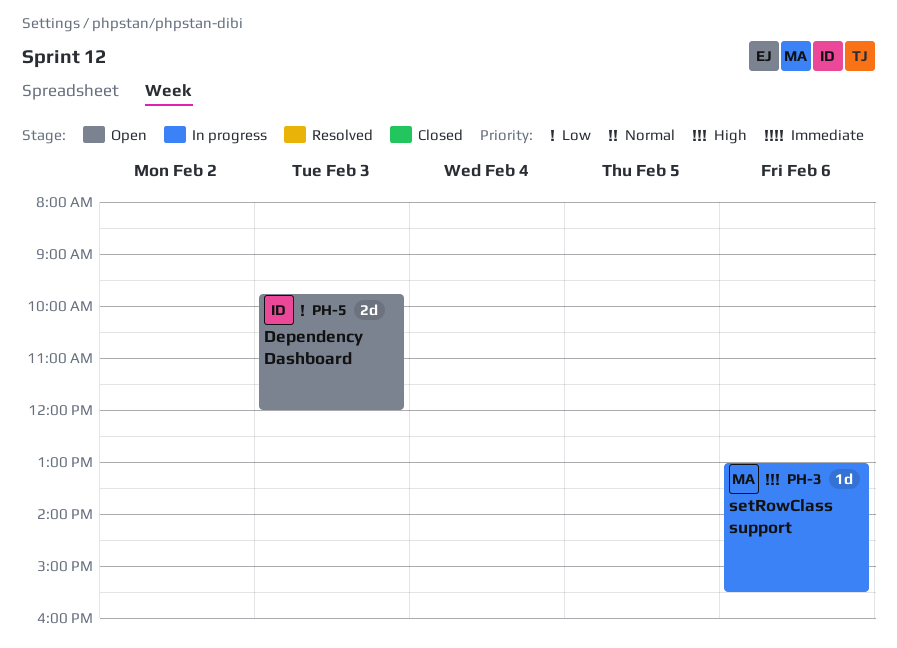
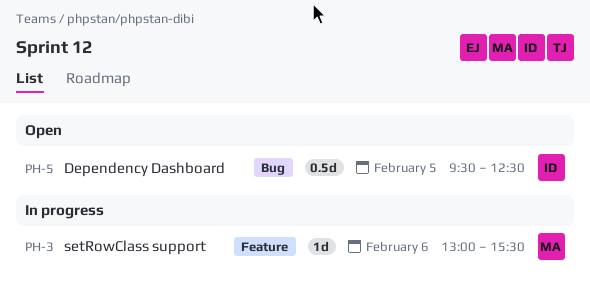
PH-5, estimate: 2d -> 0.5d
PH-5, day: Feb 3 -> Feb 5
PH-5, begins: 09:45 -> 09:30
PH-5, ends: 12:00 -> 12:30

